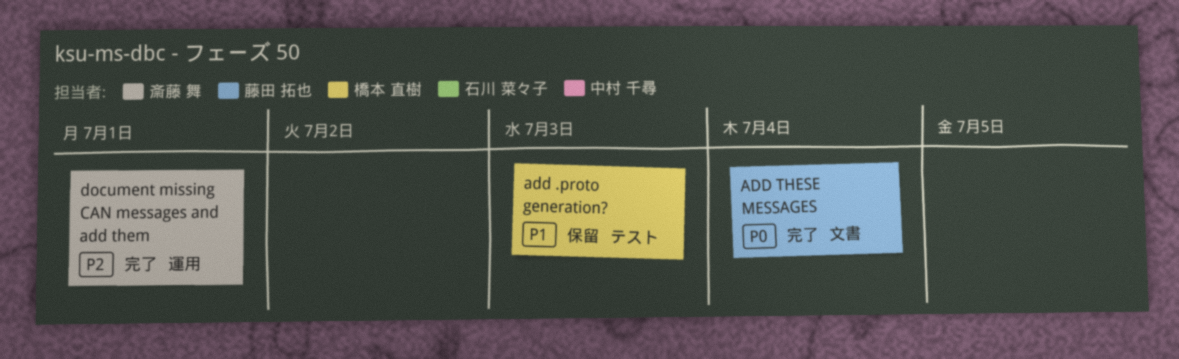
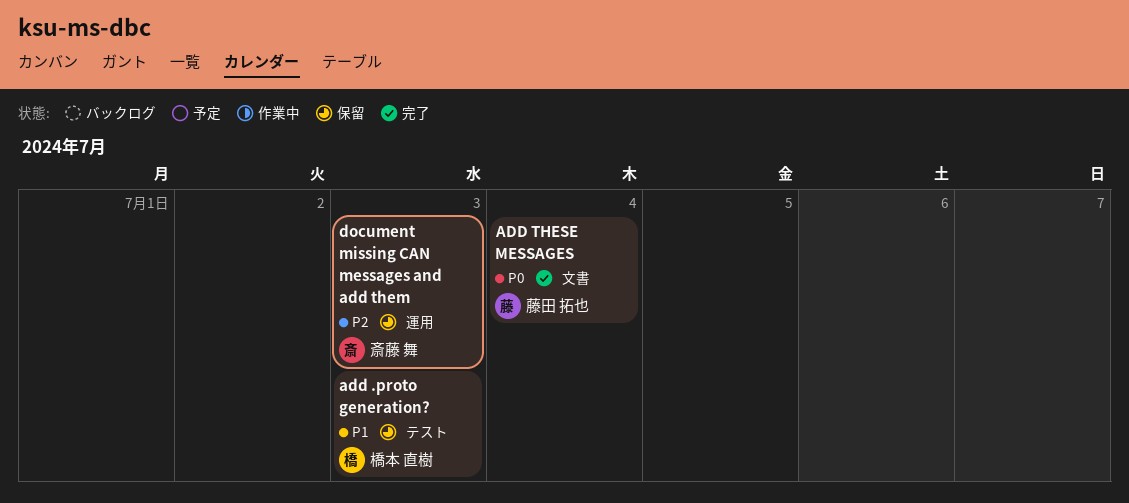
document missing CAN messages and add them, status: 完了 -> 保留
document missing CAN messages and add them, due: Jul 1 -> Jul 3

